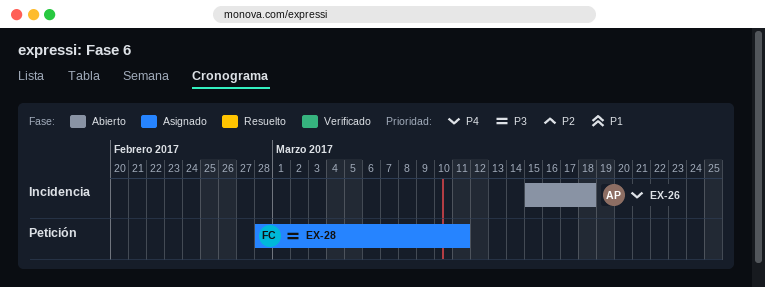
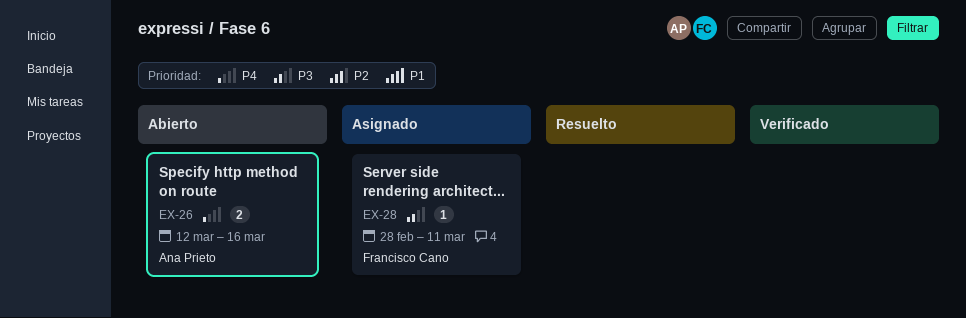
EX-26, start: Mar 15 -> Mar 12
EX-26, due: Mar 18 -> Mar 16

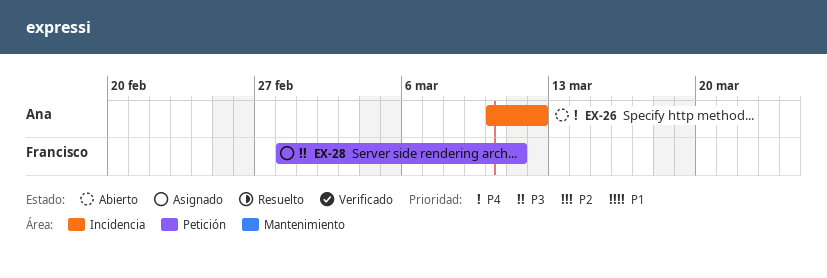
EX-26, start: Mar 12 -> Mar 10
EX-26, due: Mar 16 -> Mar 12

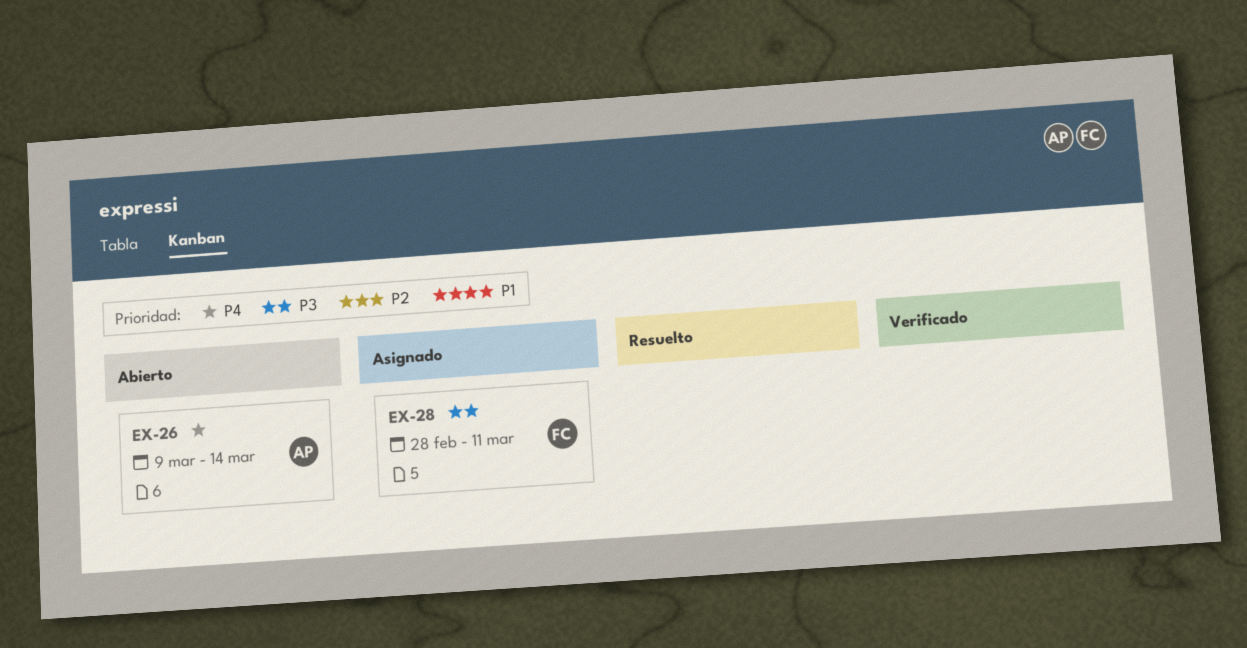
EX-26, start: Mar 10 -> Mar 9
EX-26, due: Mar 12 -> Mar 14

